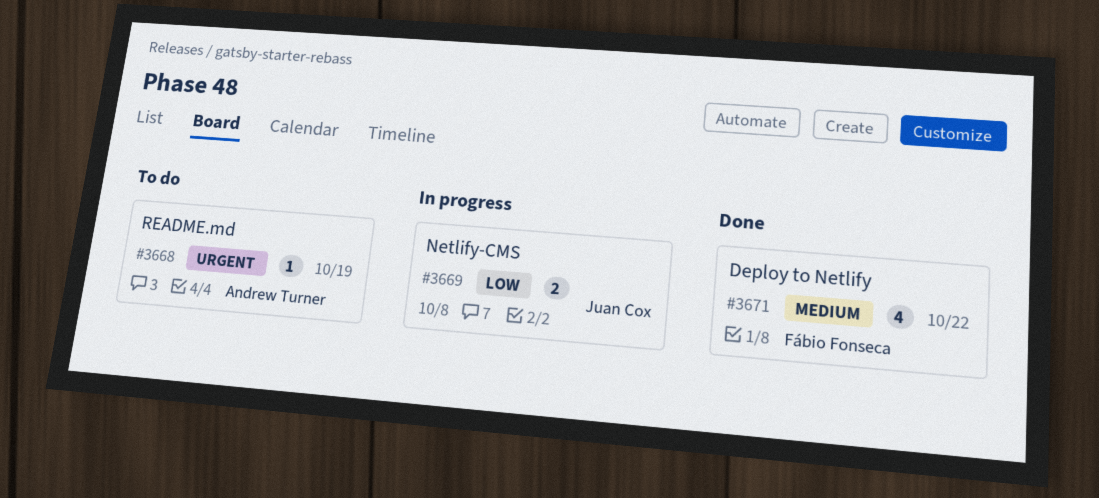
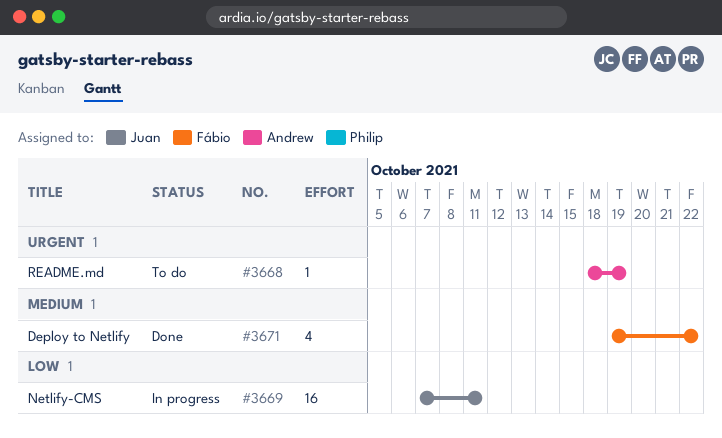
#3669, estimate: 2 -> 16
#3669, due: Oct 8 -> Oct 11

